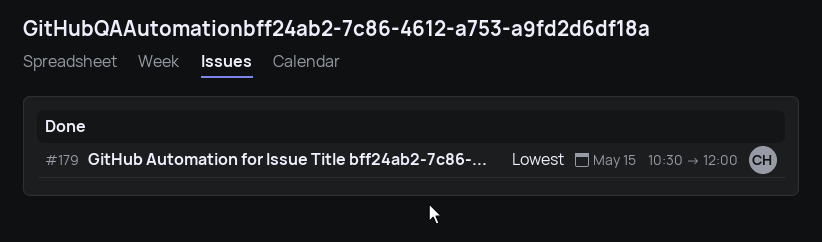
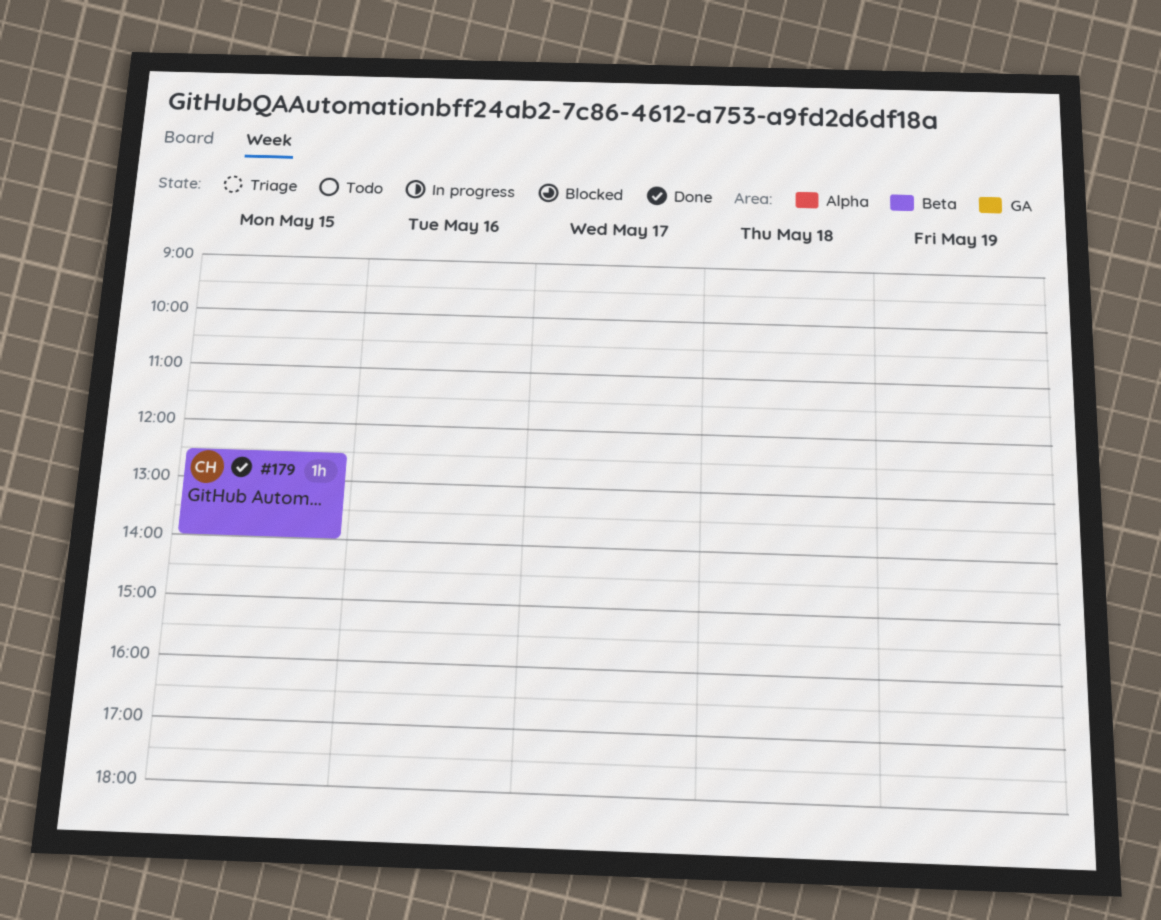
#179, begins: 10:30 -> 12:30
#179, ends: 12:00 -> 14:00

